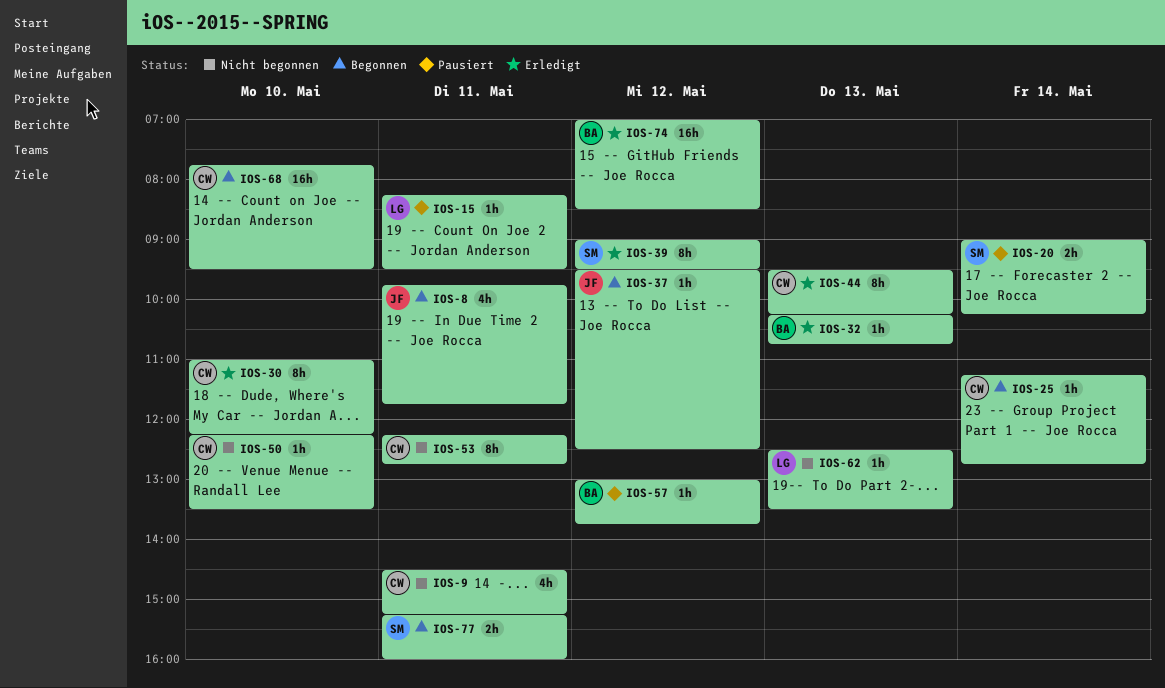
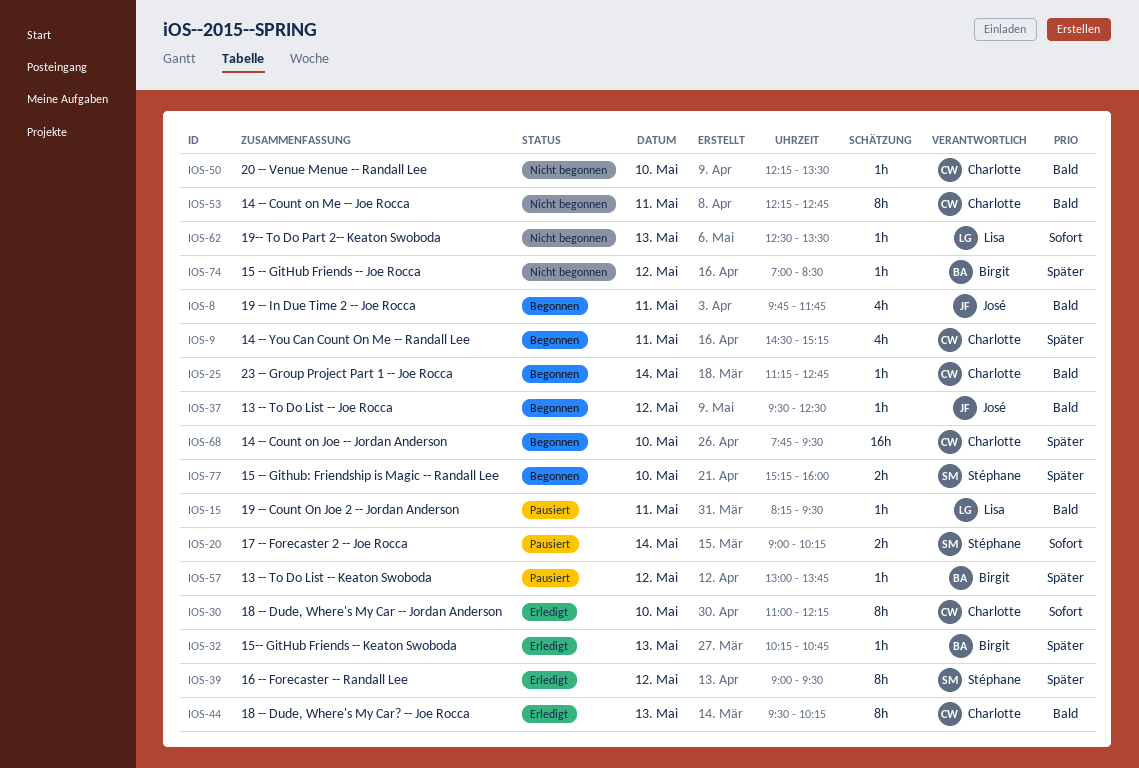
IOS-9, status: Nicht begonnen -> Begonnen
IOS-74, status: Erledigt -> Nicht begonnen
IOS-74, estimate: 16h -> 1h
IOS-77, day: May 11 -> May 10

